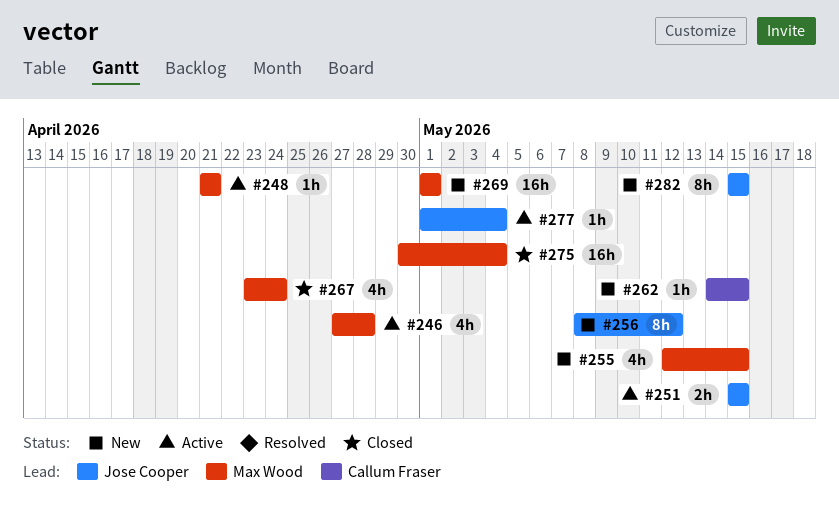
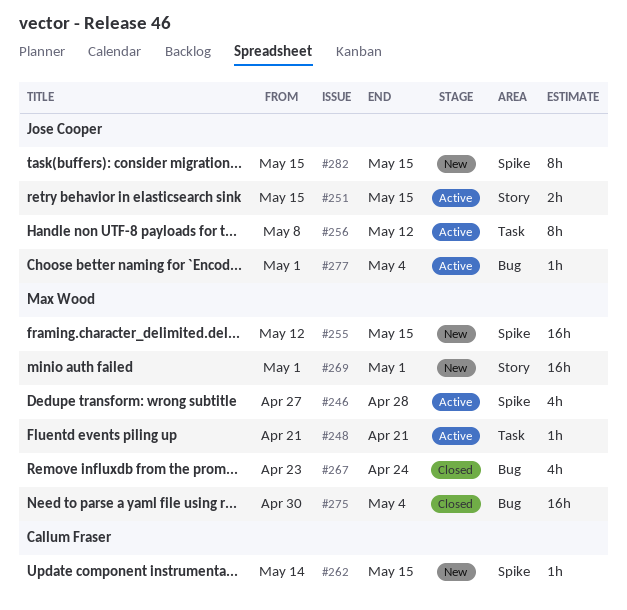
#255, estimate: 4h -> 16h
#256, status: New -> Active

